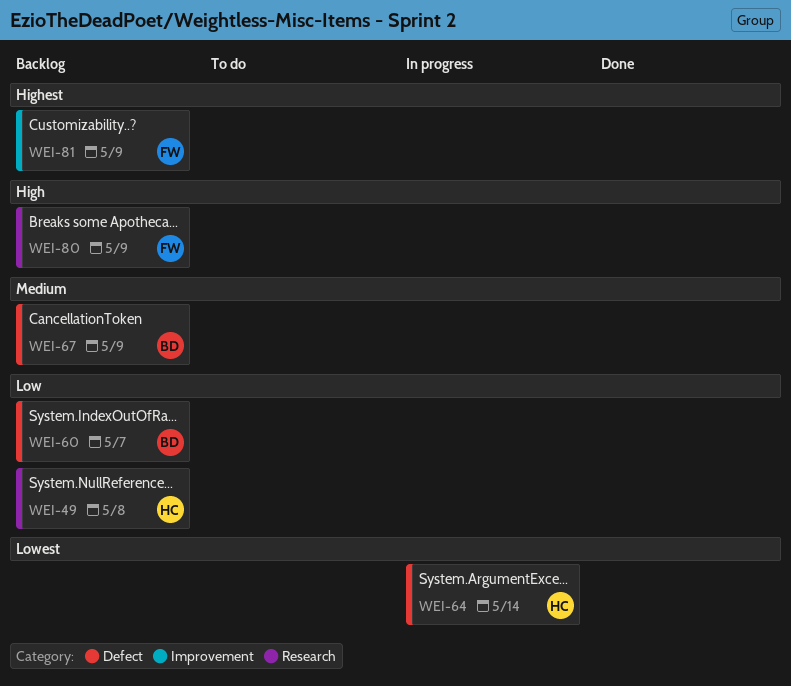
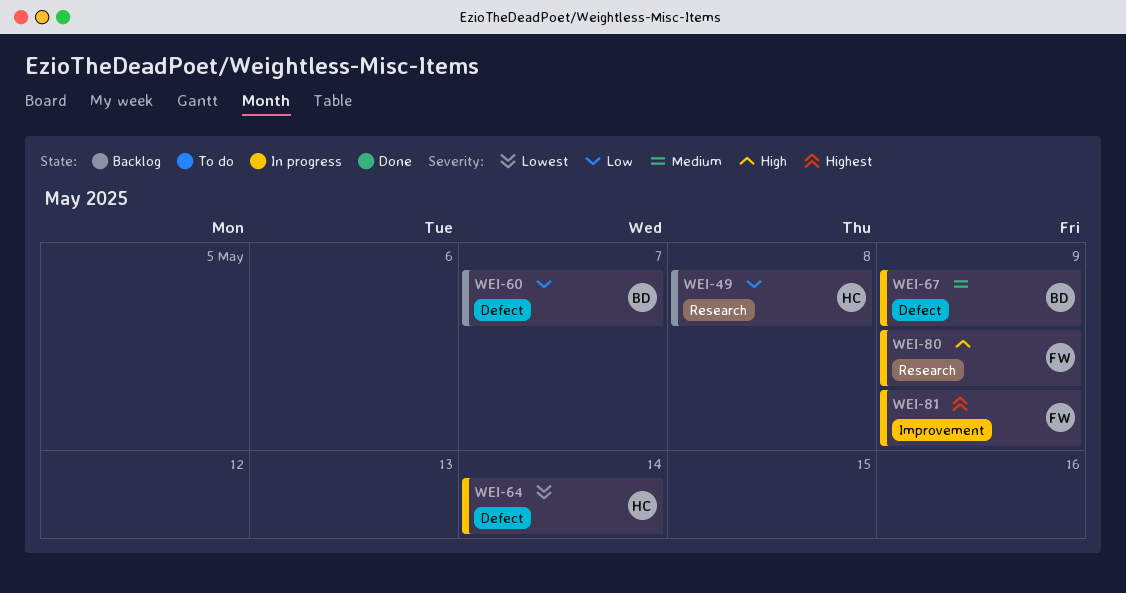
WEI-67, status: Backlog -> In progress
WEI-80, status: Backlog -> In progress
WEI-81, status: Backlog -> In progress

